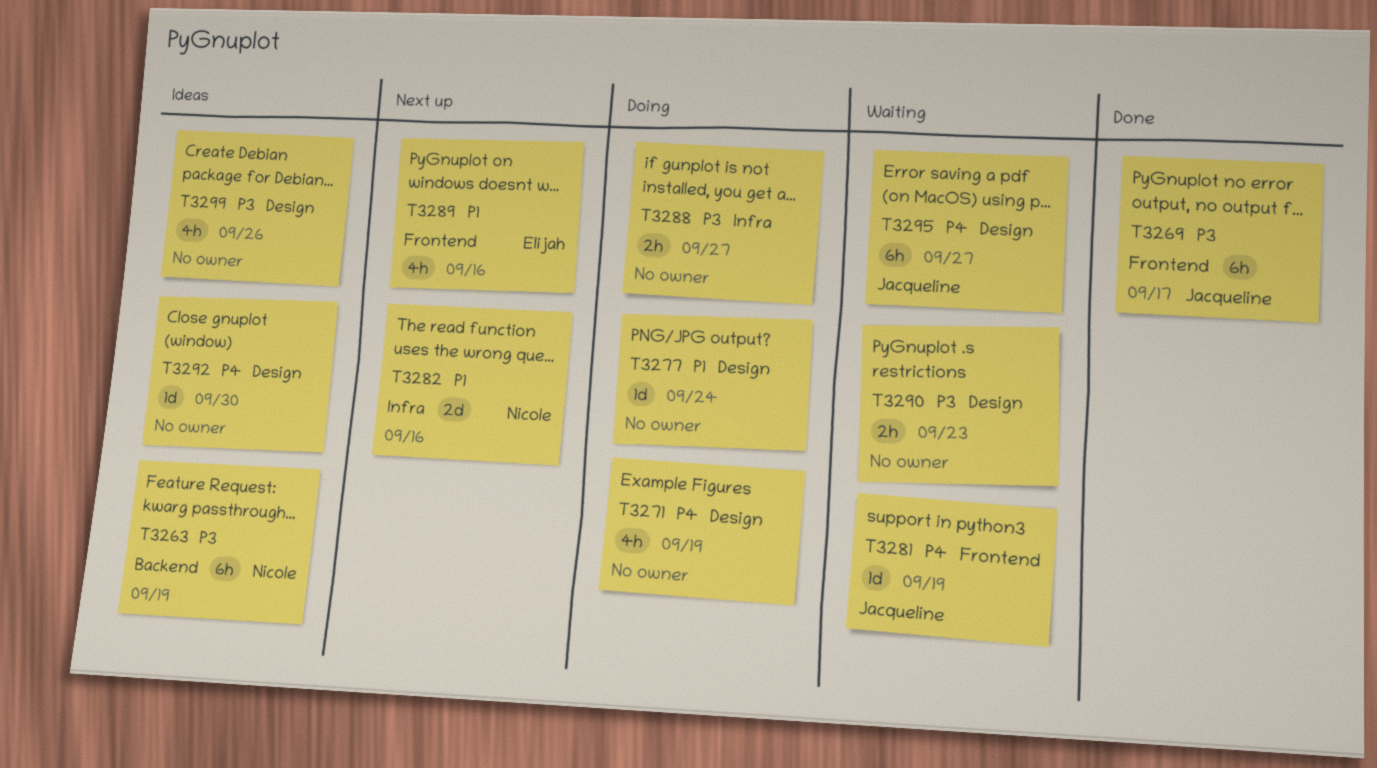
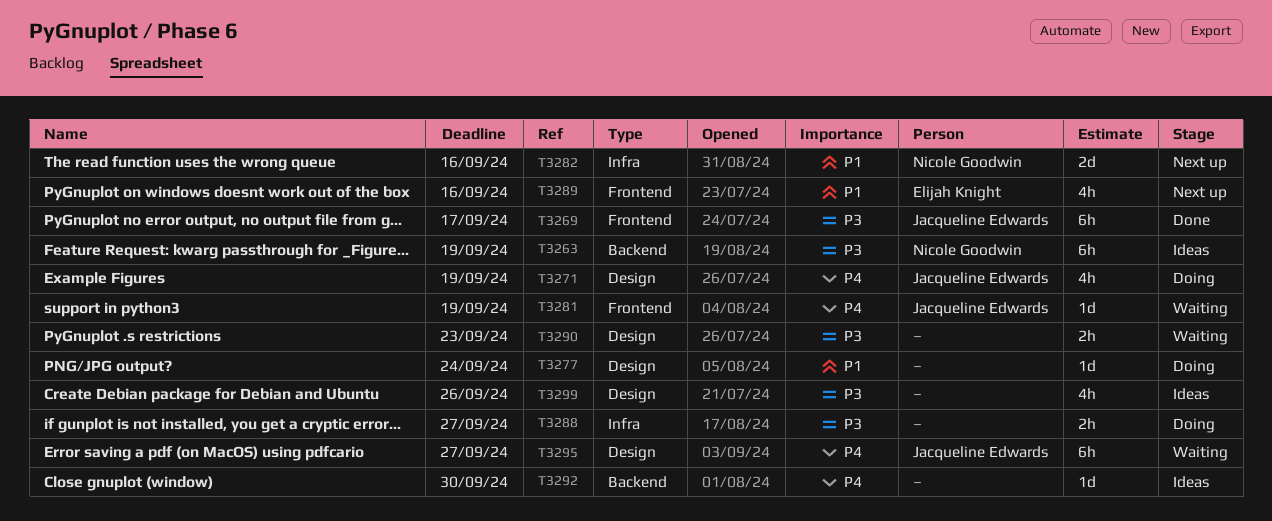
T3271, owner: none -> Jacqueline Edwards
T3292, label: Design -> Backend

